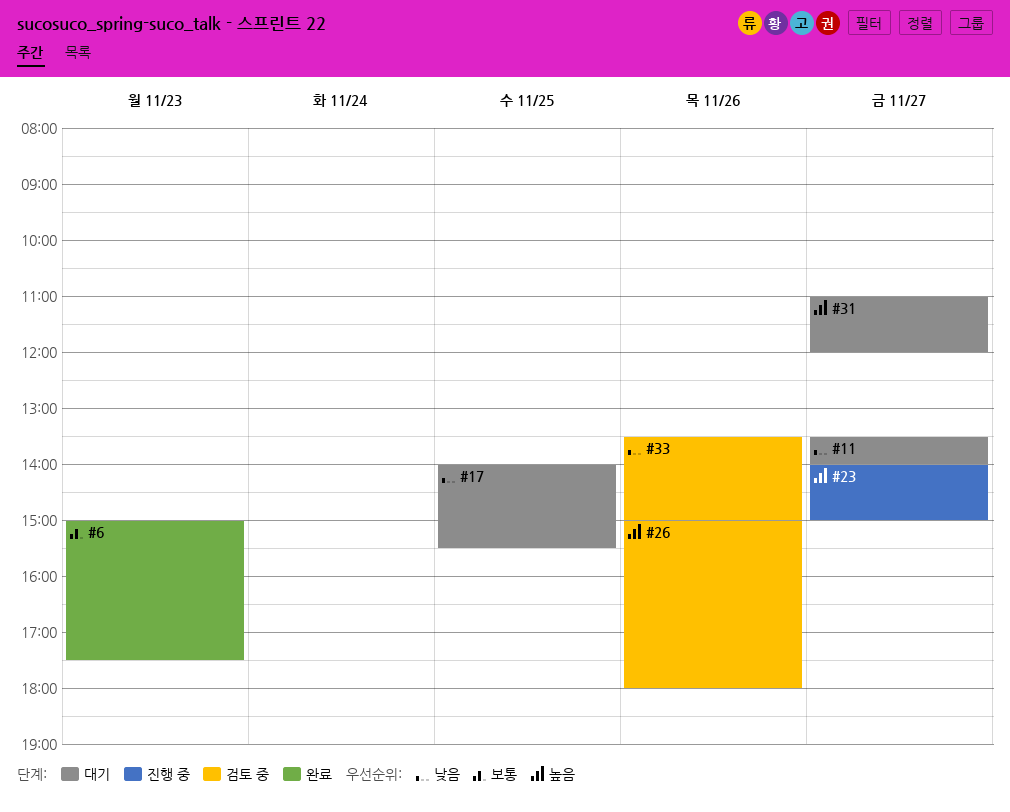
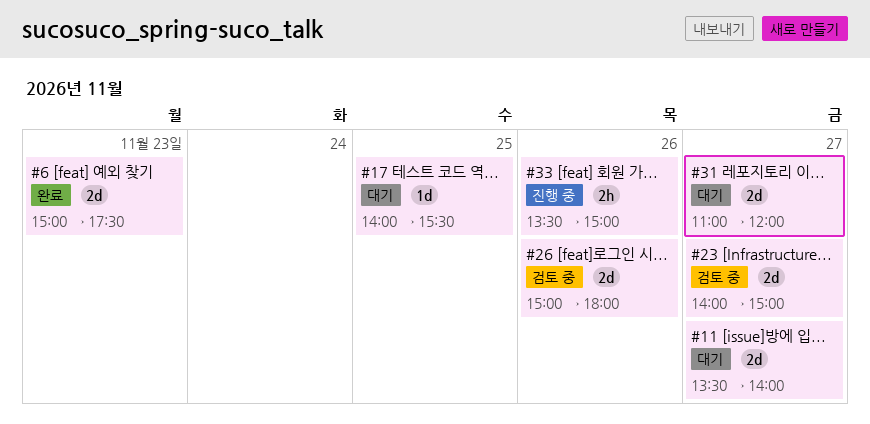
#23, status: 진행 중 -> 검토 중
#33, status: 검토 중 -> 진행 중

